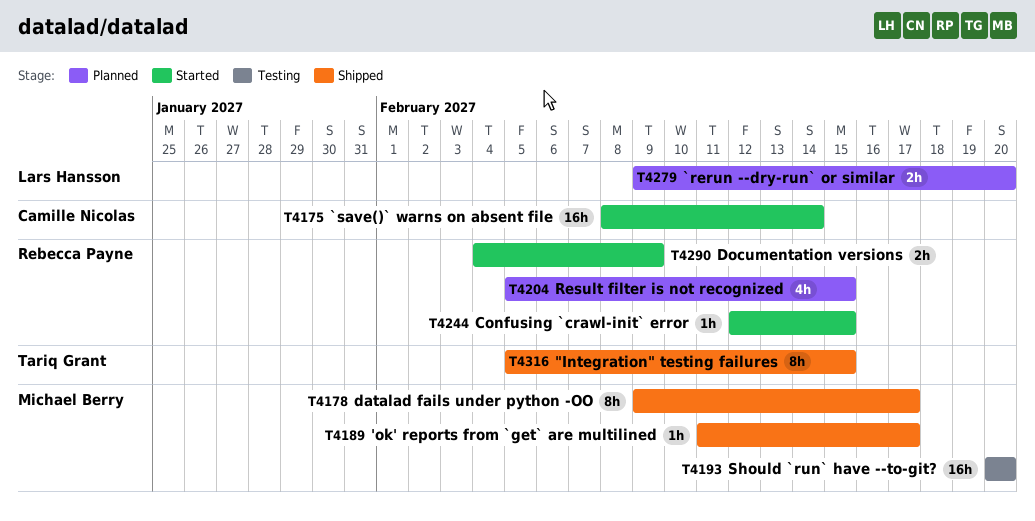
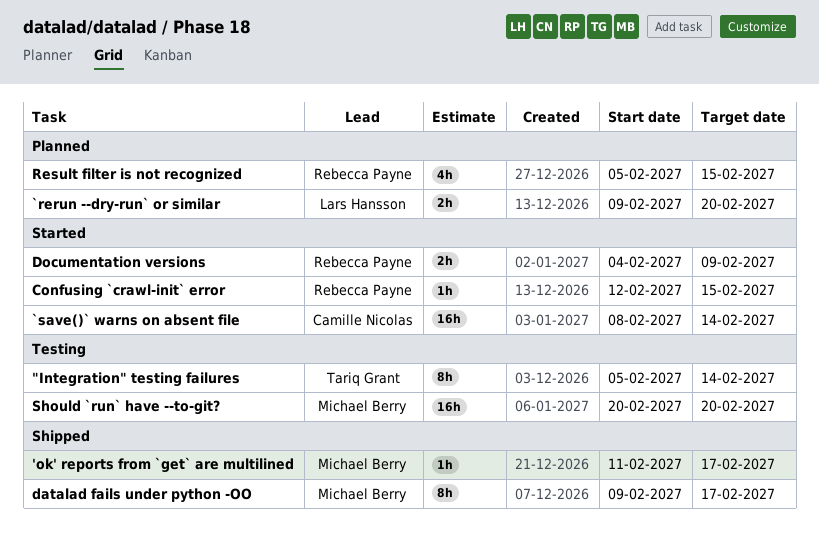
"Integration" testing failures, status: Shipped -> Testing
"Integration" testing failures, due: Feb 15 -> Feb 14

